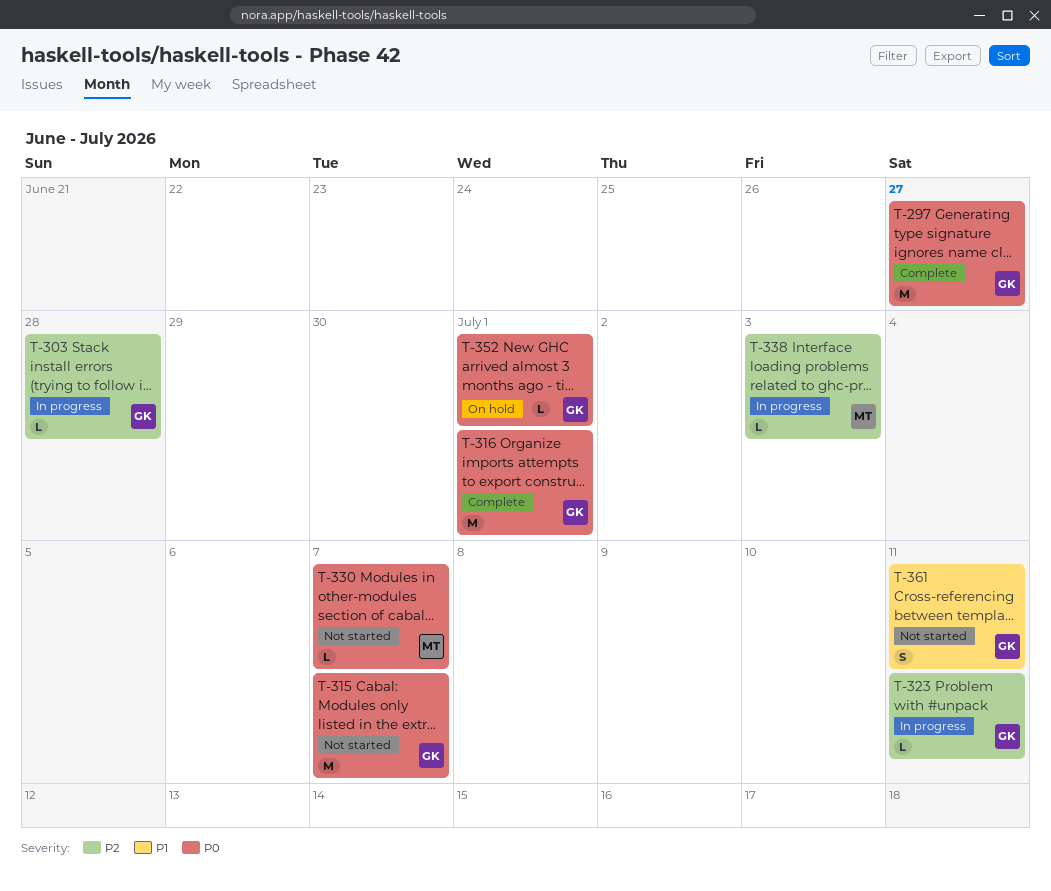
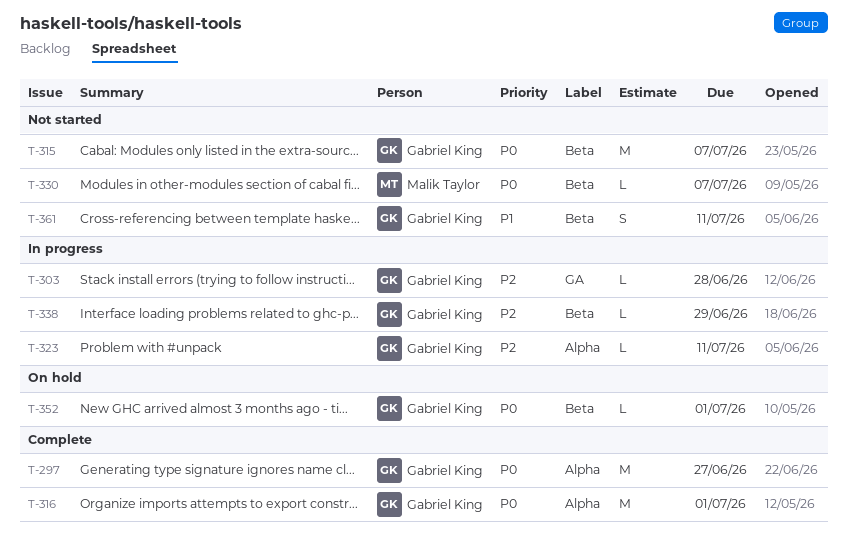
T-338, owner: Malik Taylor -> Gabriel King
T-338, due: Jul 3 -> Jun 29

